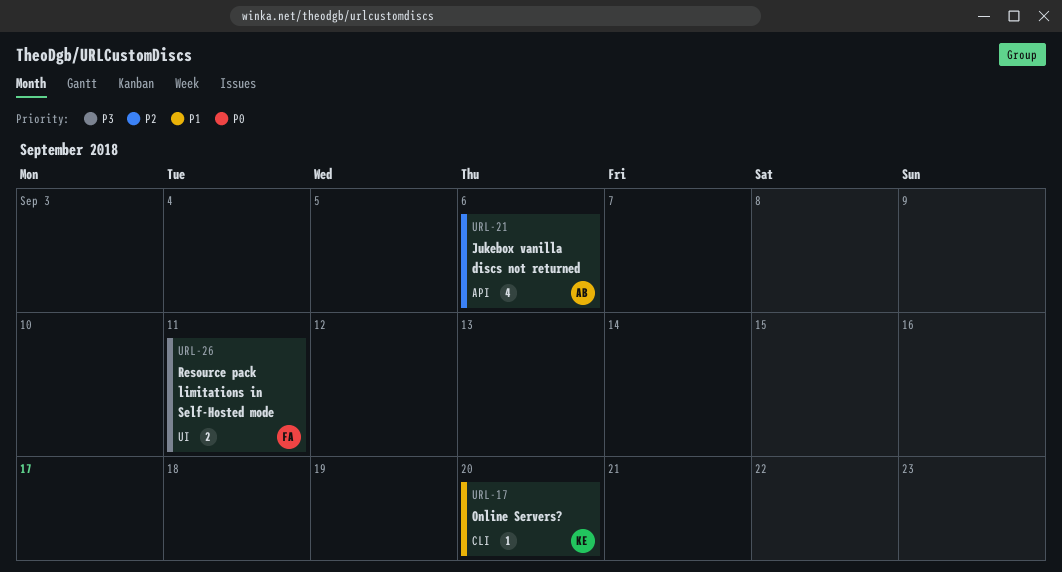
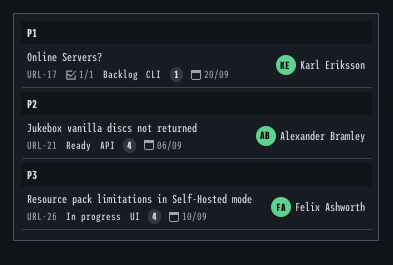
URL-26, estimate: 2 -> 4
URL-26, due: Sep 11 -> Sep 10

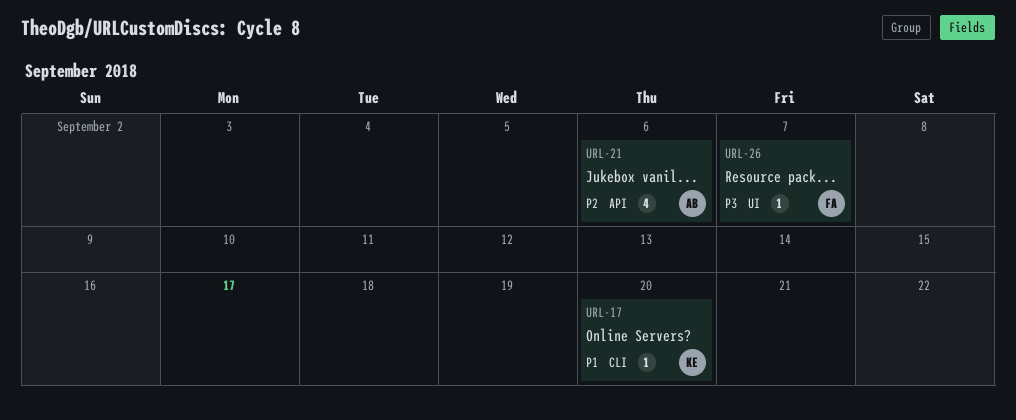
URL-26, estimate: 4 -> 1
URL-26, due: Sep 10 -> Sep 7

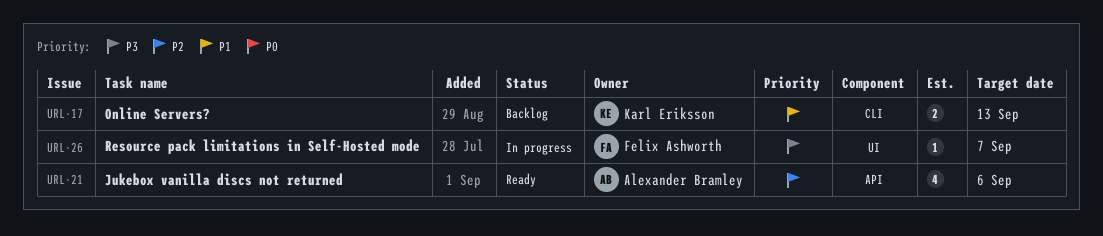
URL-17, estimate: 1 -> 2
URL-17, due: Sep 20 -> Sep 13

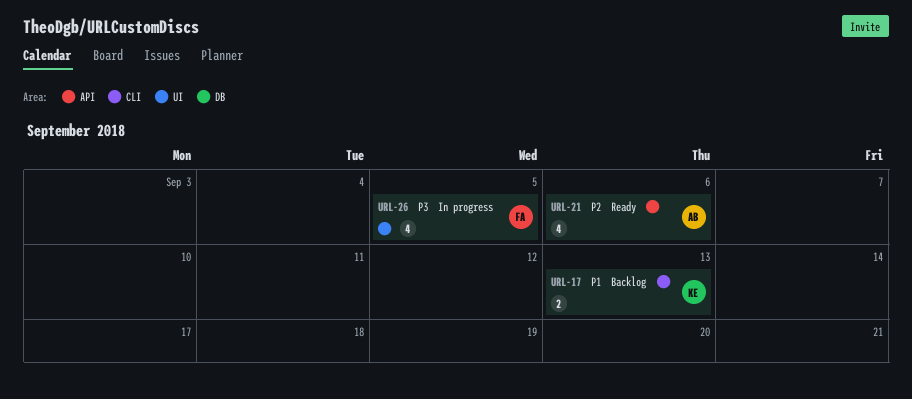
URL-26, estimate: 1 -> 4
URL-26, due: Sep 7 -> Sep 5

